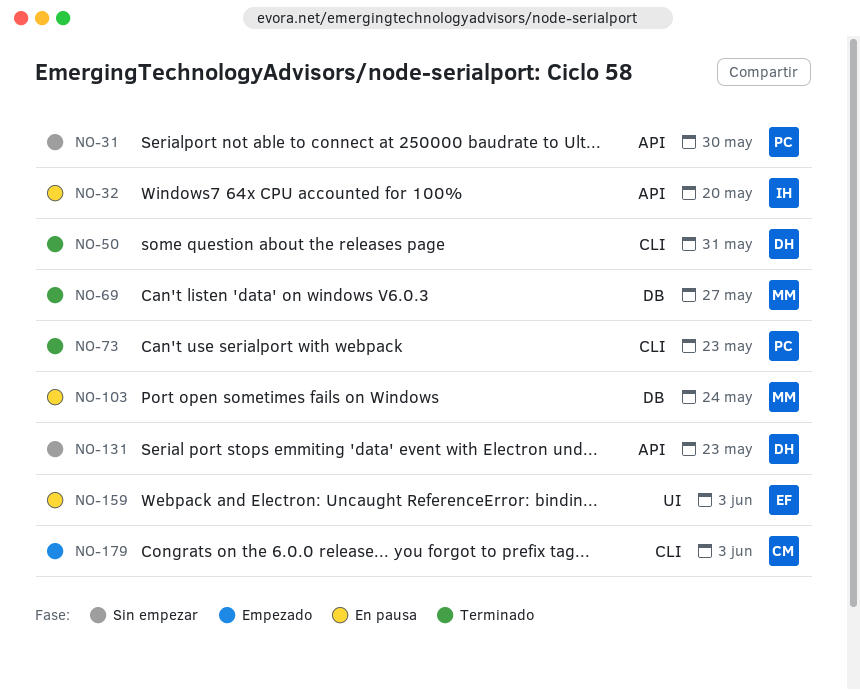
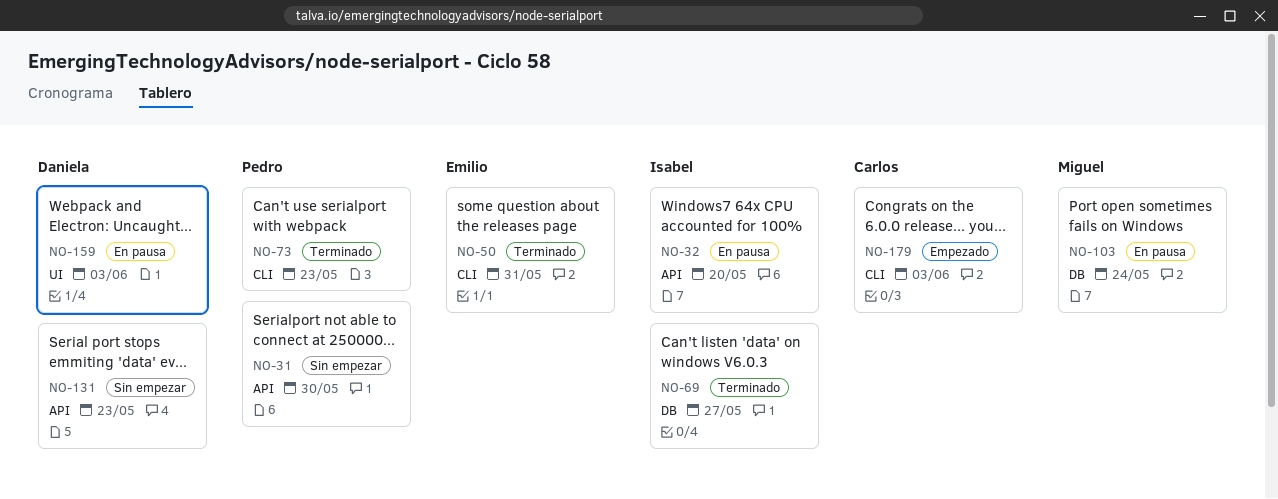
NO-50, owner: Daniela -> Emilio
NO-69, owner: Miguel -> Isabel
NO-159, owner: Emilio -> Daniela

